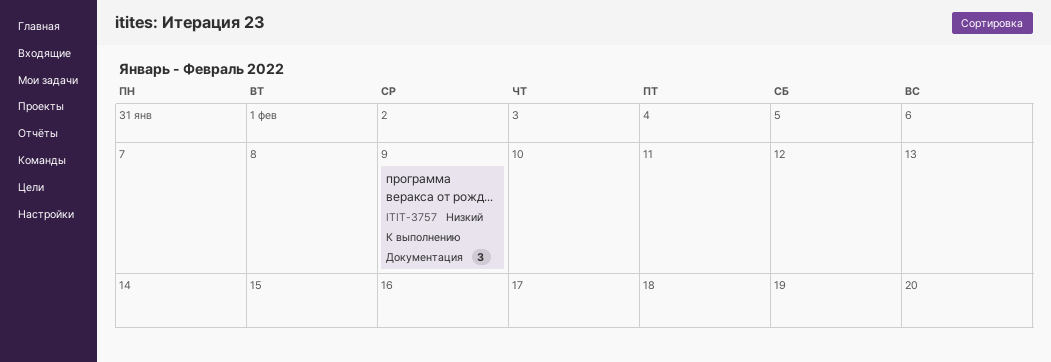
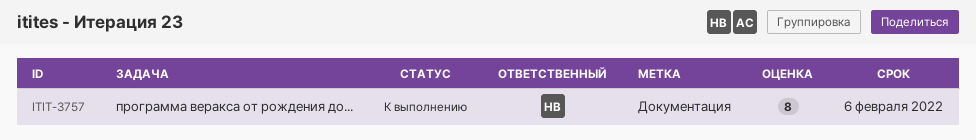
ITIT-3757, estimate: 3 -> 8
ITIT-3757, due: Feb 9 -> Feb 6

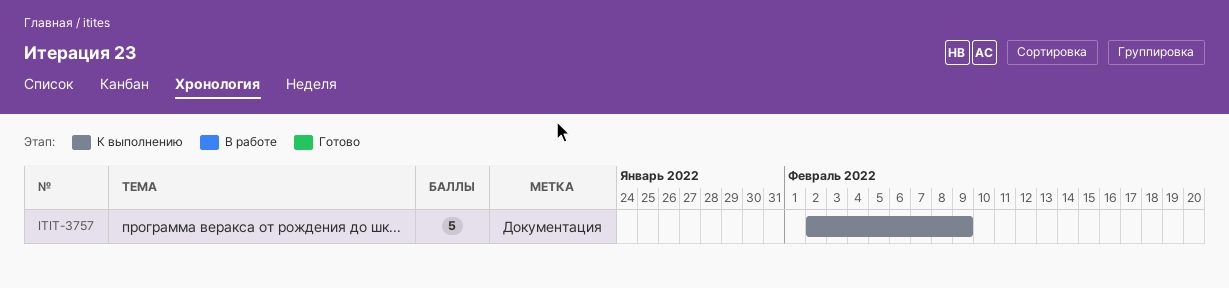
ITIT-3757, estimate: 8 -> 5
ITIT-3757, due: Feb 6 -> Feb 9

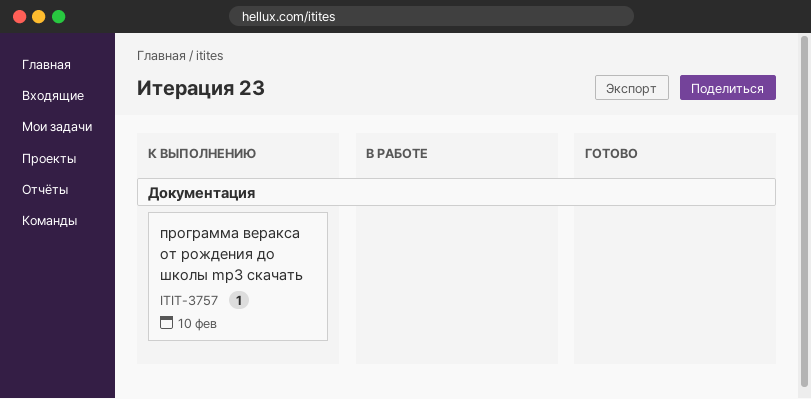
ITIT-3757, estimate: 5 -> 1
ITIT-3757, due: Feb 9 -> Feb 10

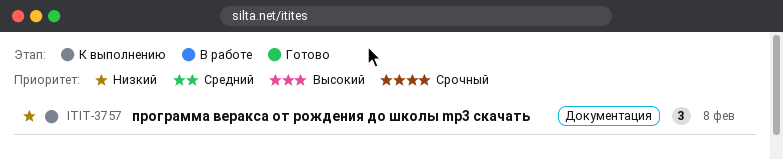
ITIT-3757, estimate: 1 -> 3
ITIT-3757, due: Feb 10 -> Feb 8

